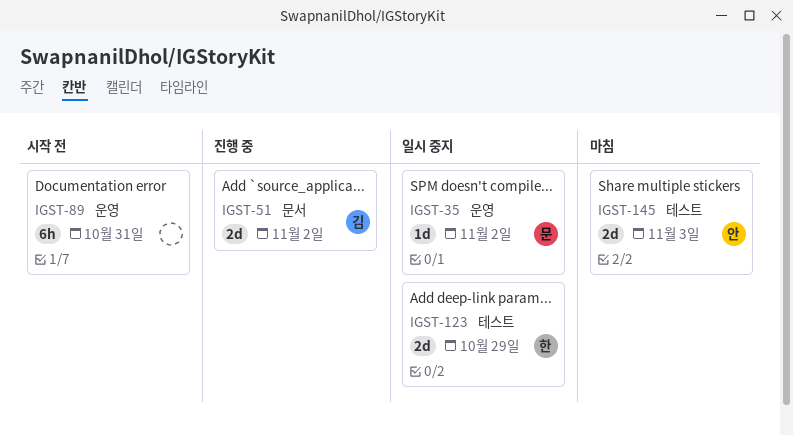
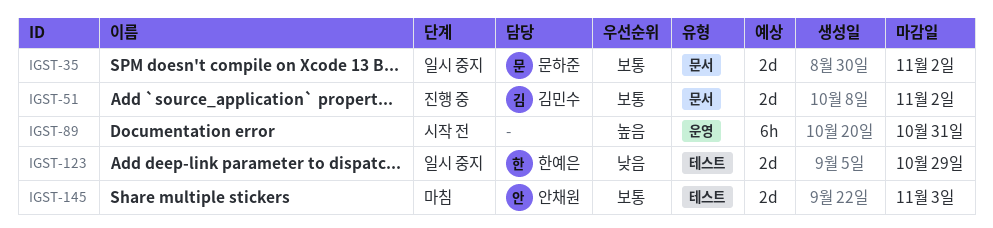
IGST-35, label: 운영 -> 문서
IGST-35, estimate: 1d -> 2d

